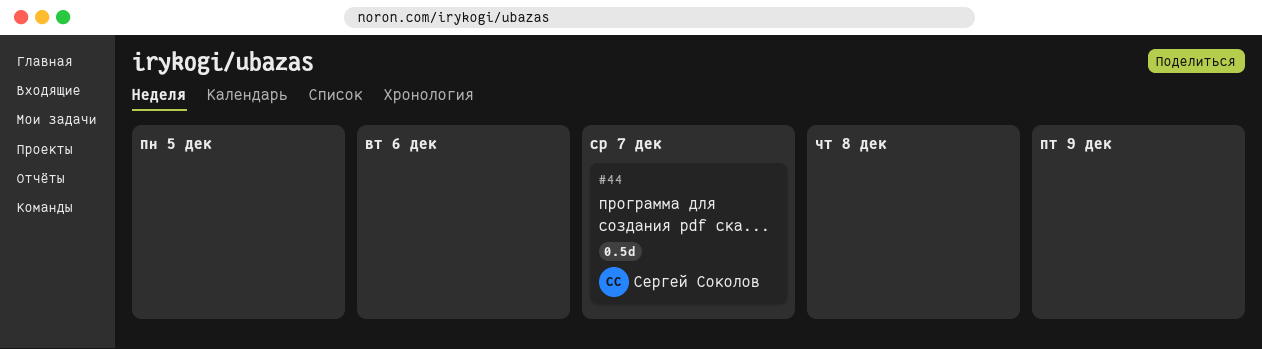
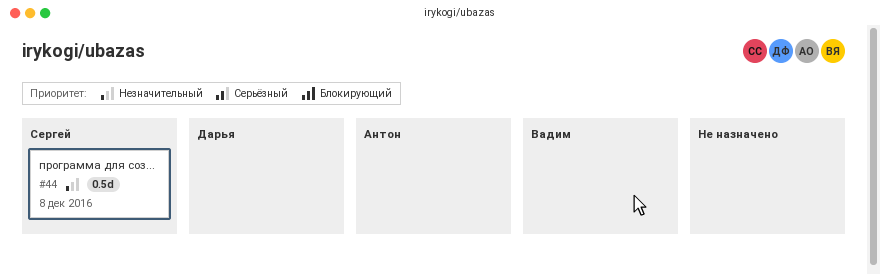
#44, due: Dec 7 -> Dec 8

